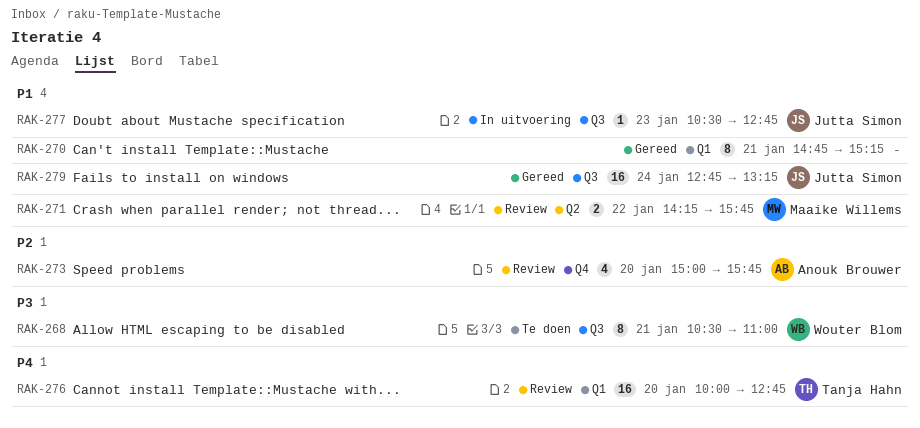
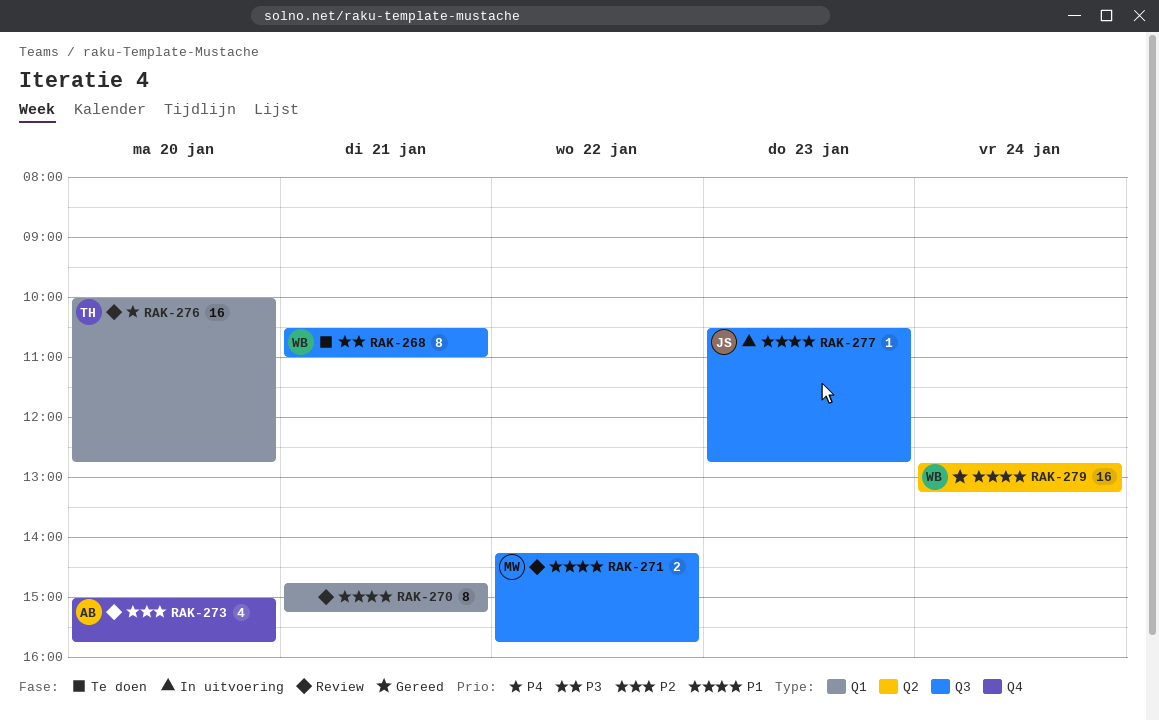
RAK-270, status: Gereed -> Review
RAK-271, label: Q2 -> Q3
RAK-279, owner: Jutta Simon -> Wouter Blom
RAK-279, label: Q3 -> Q2

